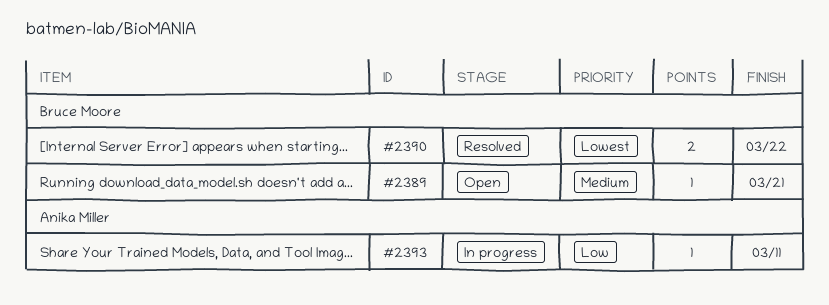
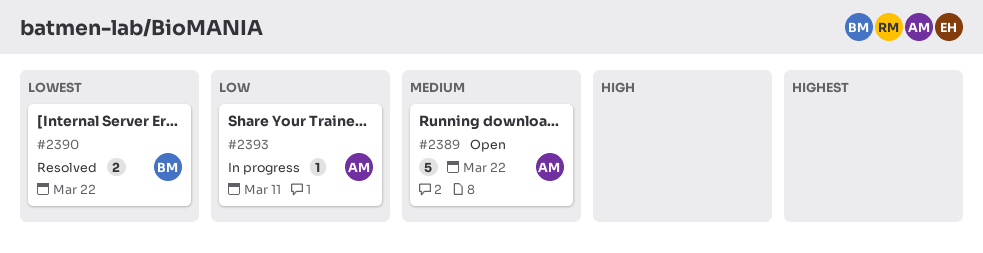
#2389, owner: Bruce Moore -> Anika Miller
#2389, estimate: 1 -> 5
#2389, due: Mar 21 -> Mar 22

